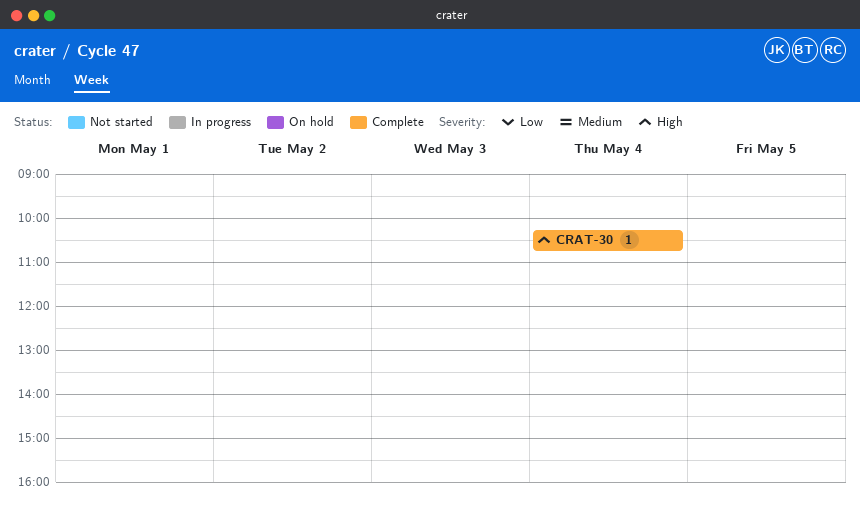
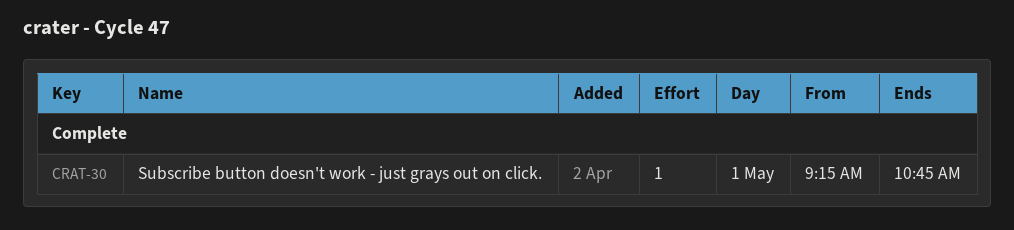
CRAT-30, day: May 4 -> May 1
CRAT-30, begins: 10:15 -> 09:15

